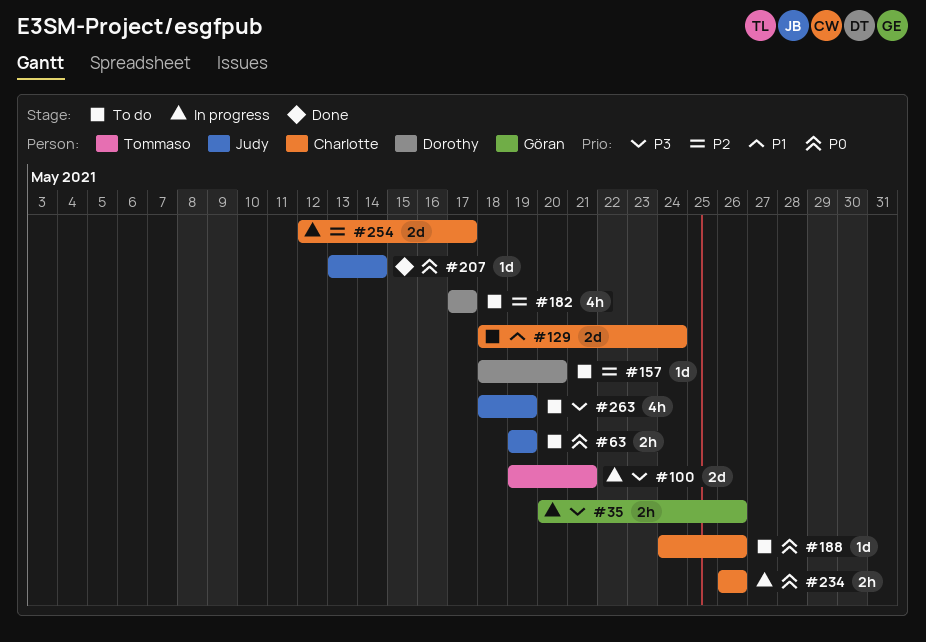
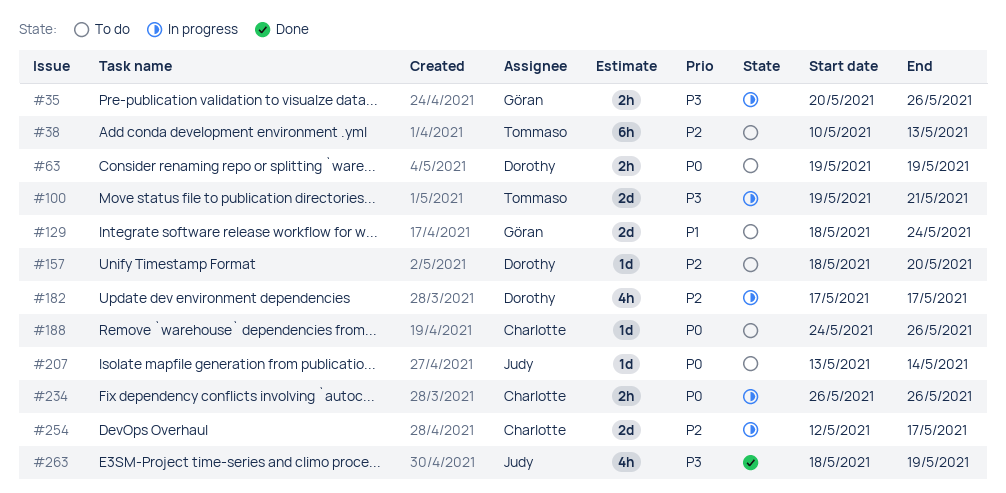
#38: none -> present
#63, owner: Judy -> Dorothy
#129, owner: Charlotte -> Göran
#182, status: To do -> In progress
#207, status: Done -> To do
#263, status: To do -> Done

